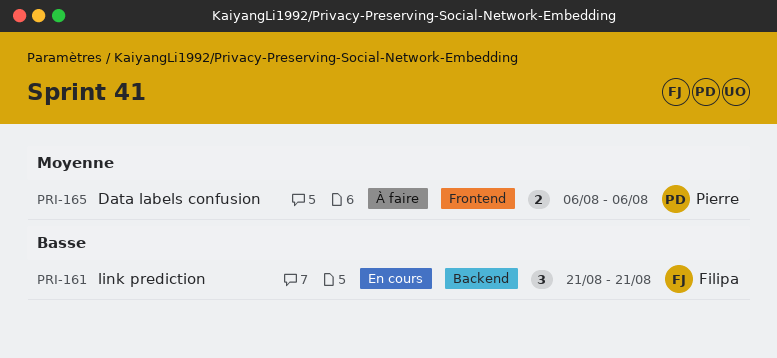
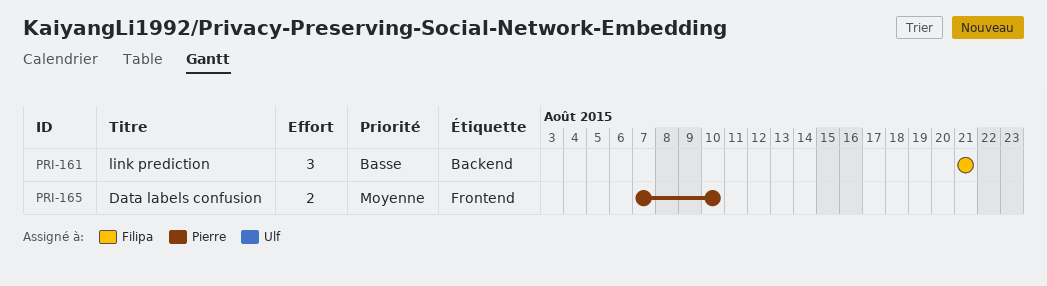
PRI-165, start: Aug 6 -> Aug 7
PRI-165, due: Aug 6 -> Aug 10

